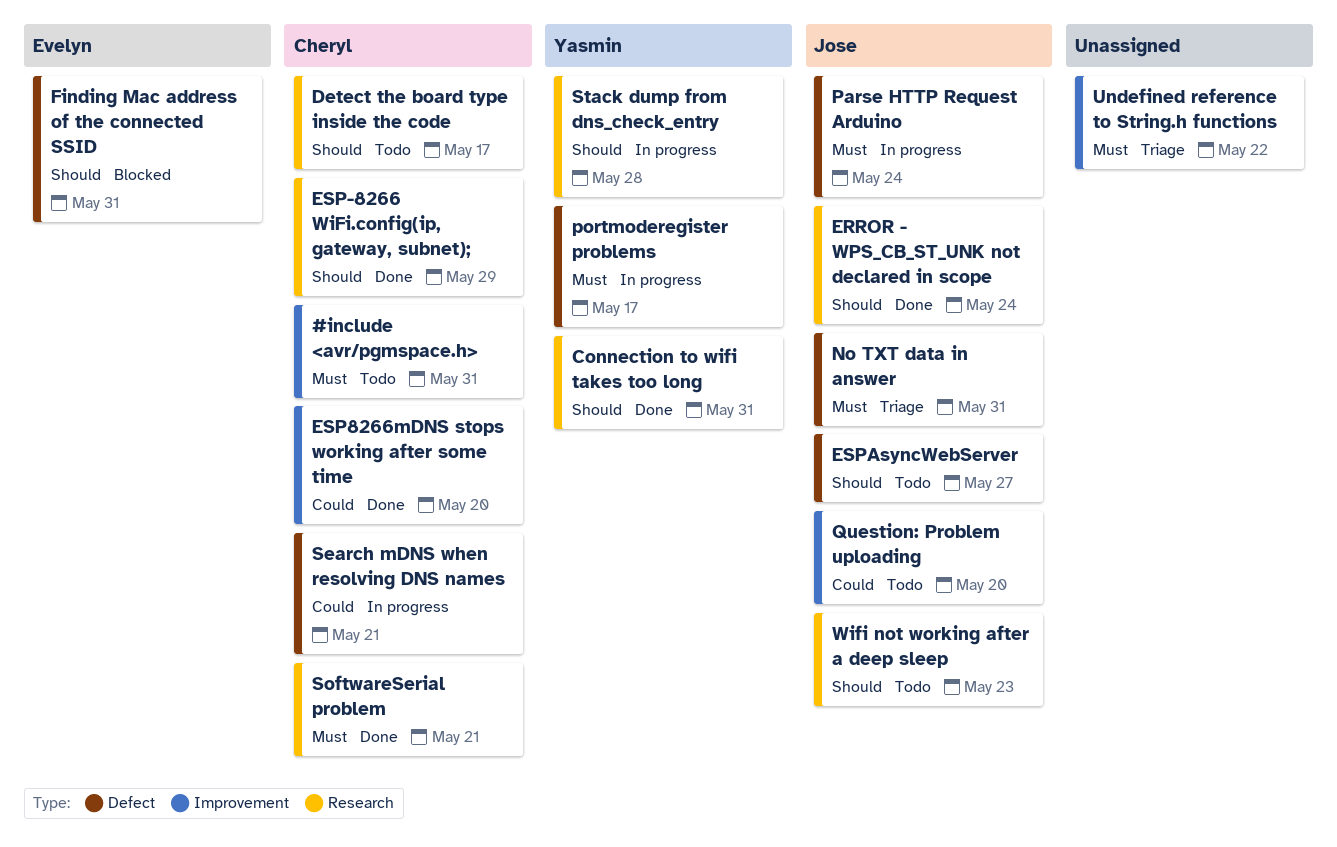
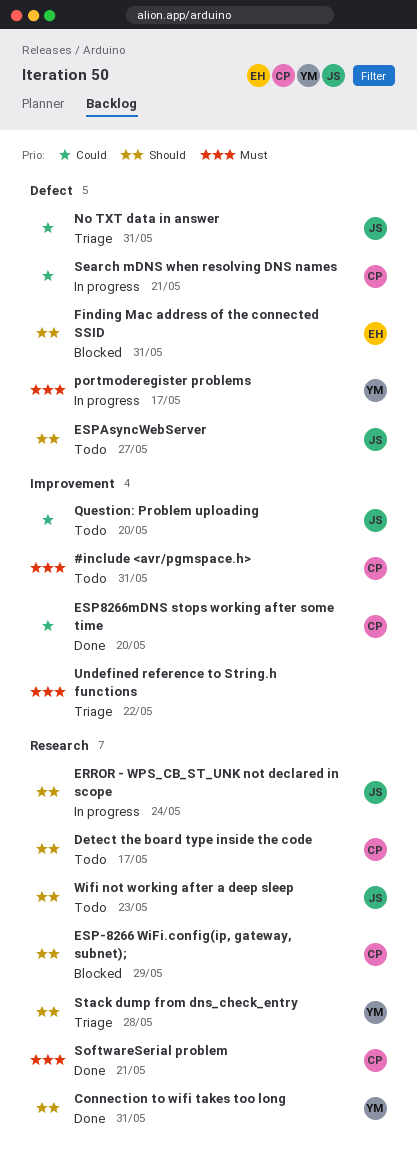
ERROR - WPS_CB_ST_UNK not declared in scope, status: Done -> In progress
ESP-8266 WiFi.config(ip, gateway, subnet);, status: Done -> Blocked
No TXT data in answer, priority: Must -> Could
Parse HTTP Request Arduino: present -> none
Stack dump from dns_check_entry, status: In progress -> Triage

